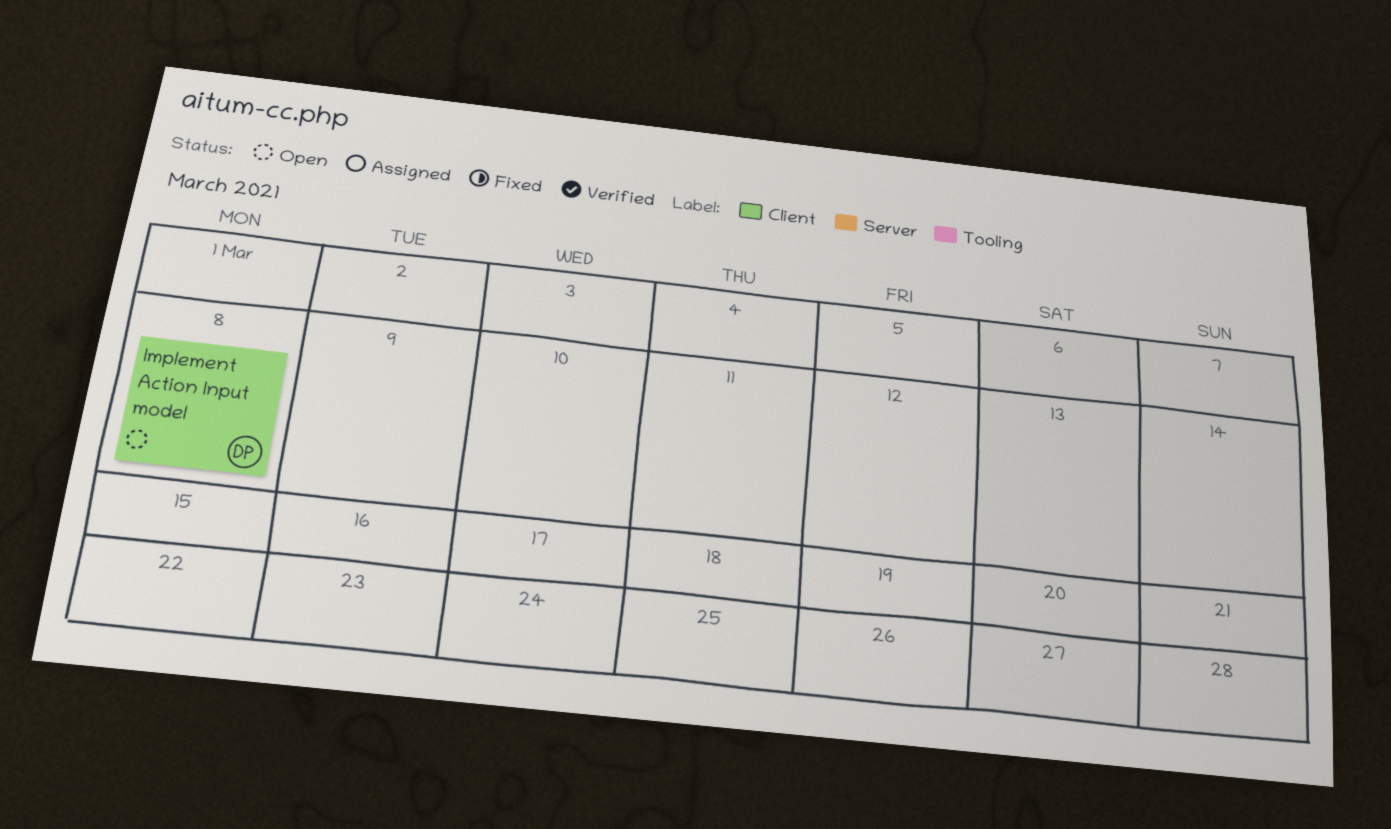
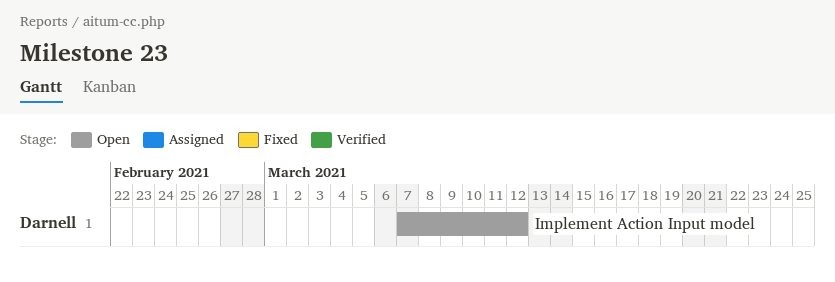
Implement Action Input model, due: Mar 8 -> Mar 12

